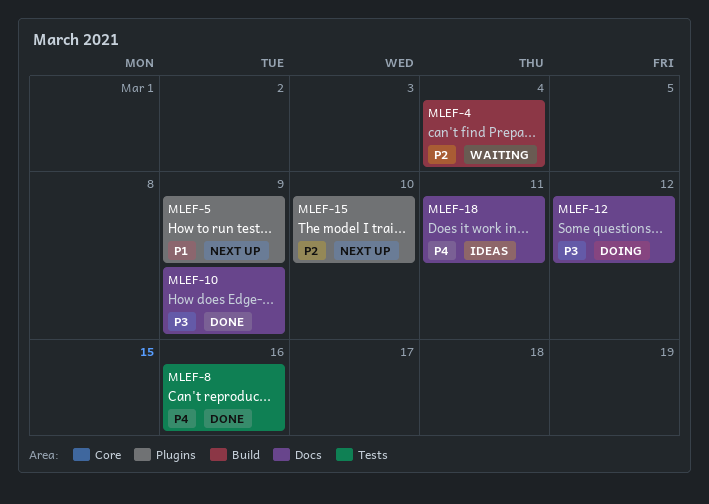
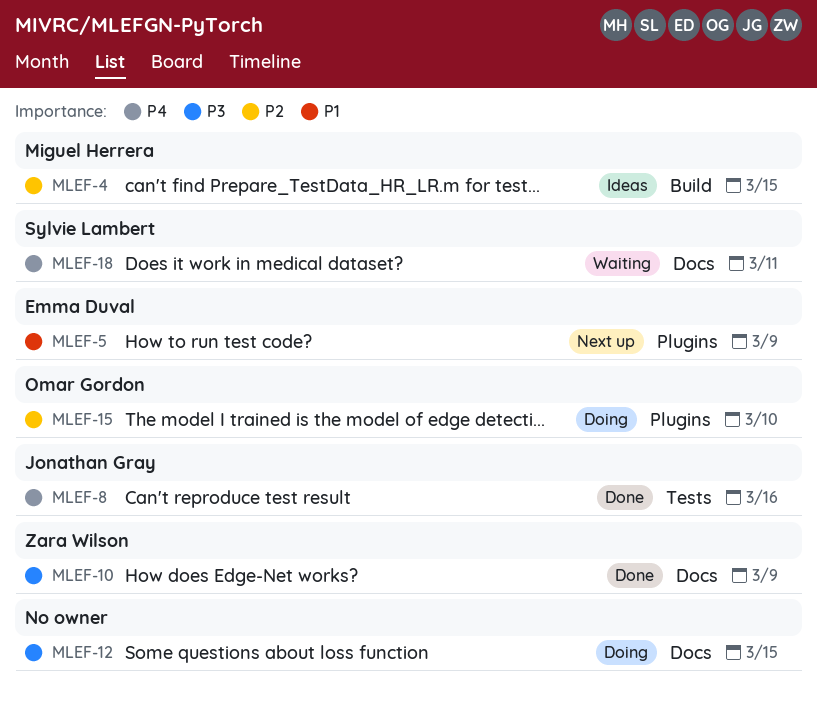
MLEF-4, status: Waiting -> Ideas
MLEF-4, due: Mar 4 -> Mar 15
MLEF-12, due: Mar 12 -> Mar 15
MLEF-15, status: Next up -> Doing
MLEF-18, status: Ideas -> Waiting

